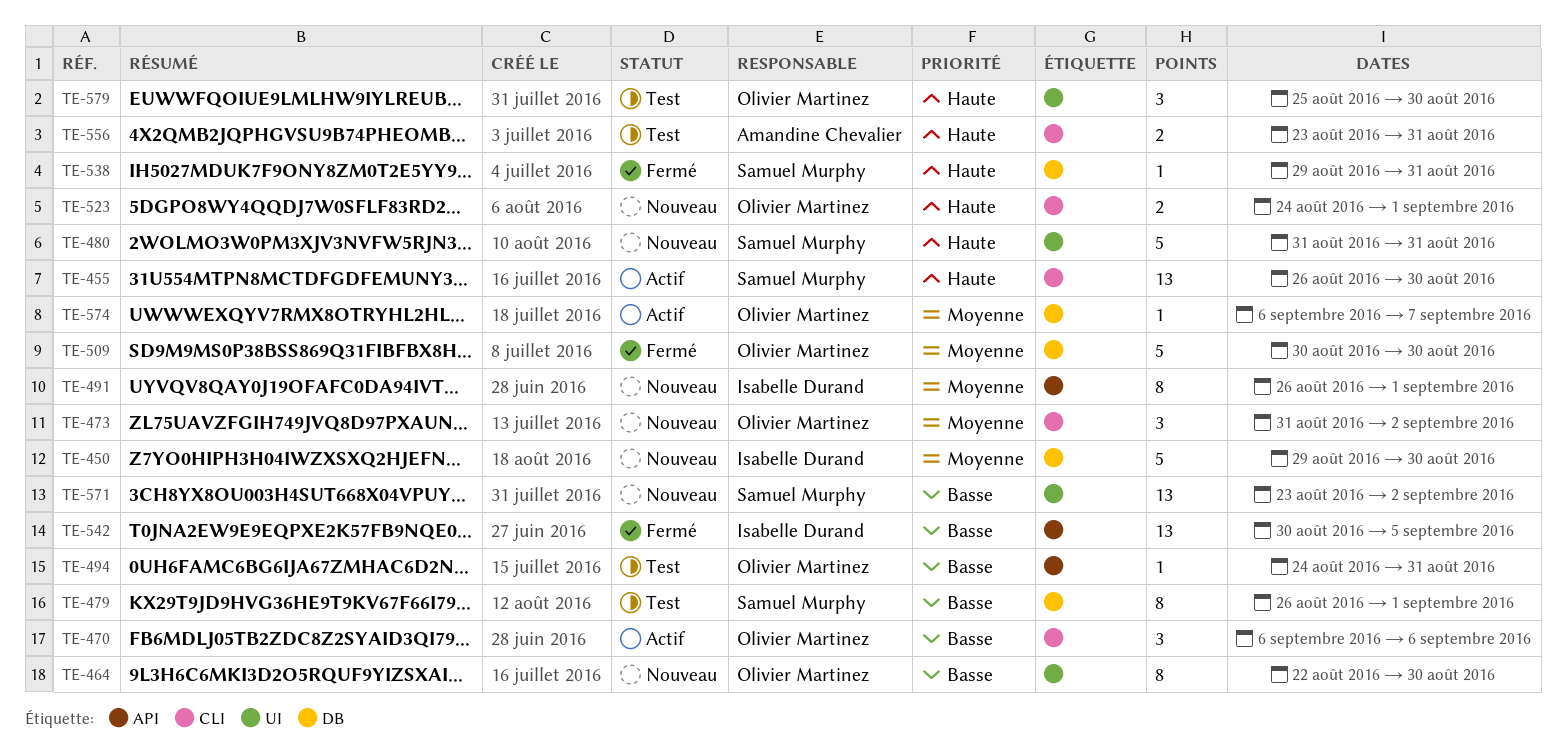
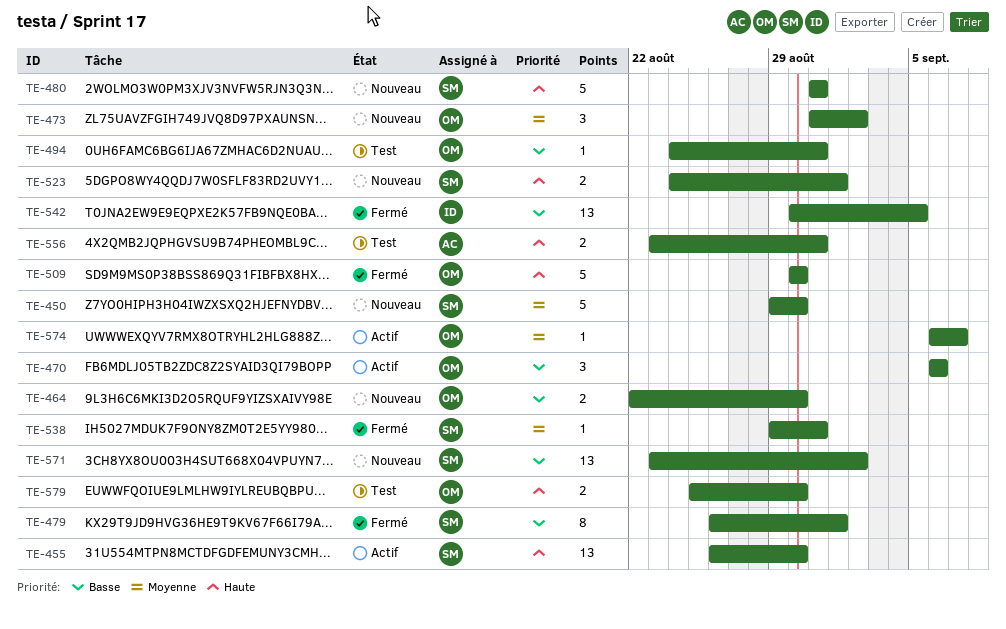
TE-450, owner: Isabelle Durand -> Samuel Murphy
TE-464, estimate: 8 -> 2
TE-479, status: Test -> Fermé
TE-491: present -> none
TE-509, priority: Moyenne -> Haute
TE-523, owner: Olivier Martinez -> Samuel Murphy
TE-538, priority: Haute -> Moyenne
TE-579, estimate: 3 -> 2

